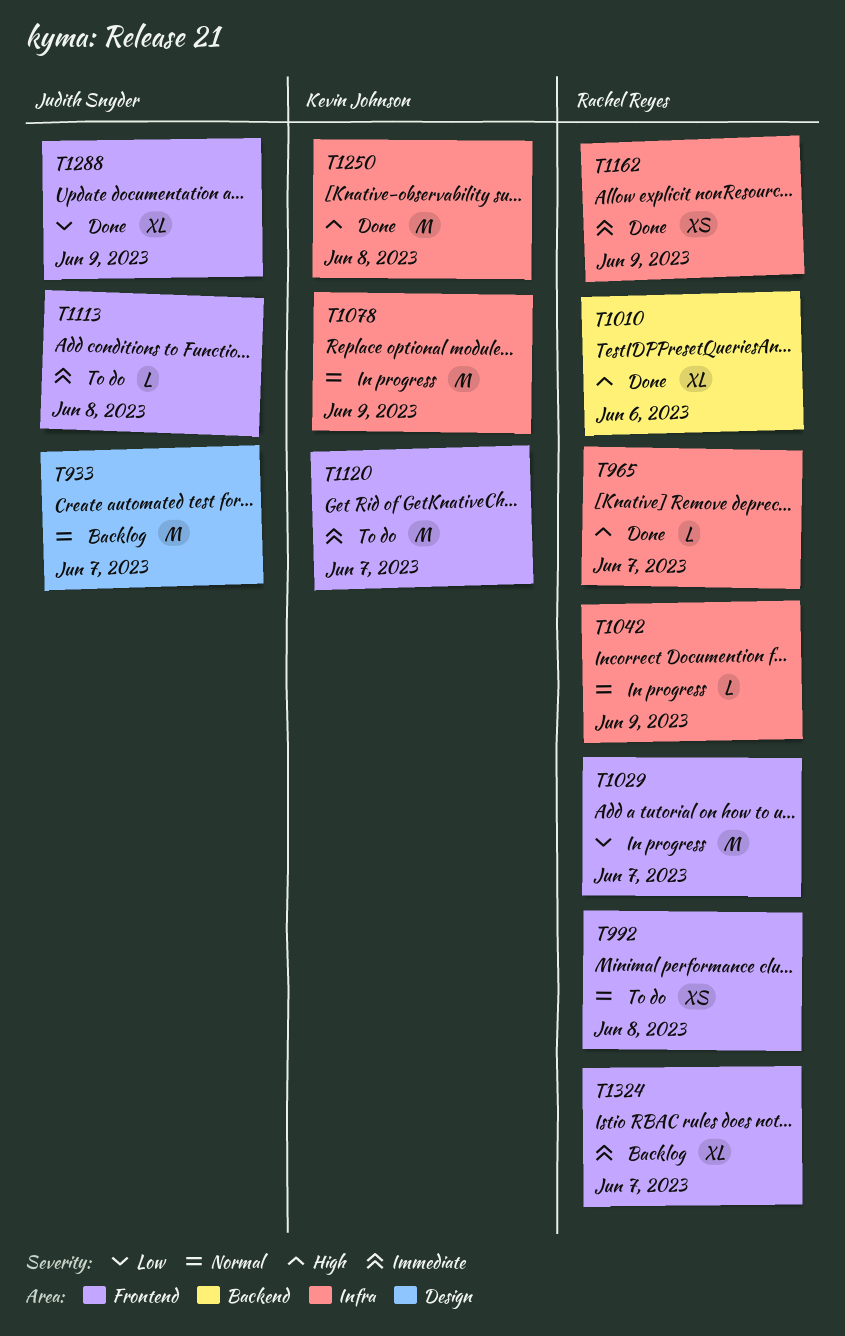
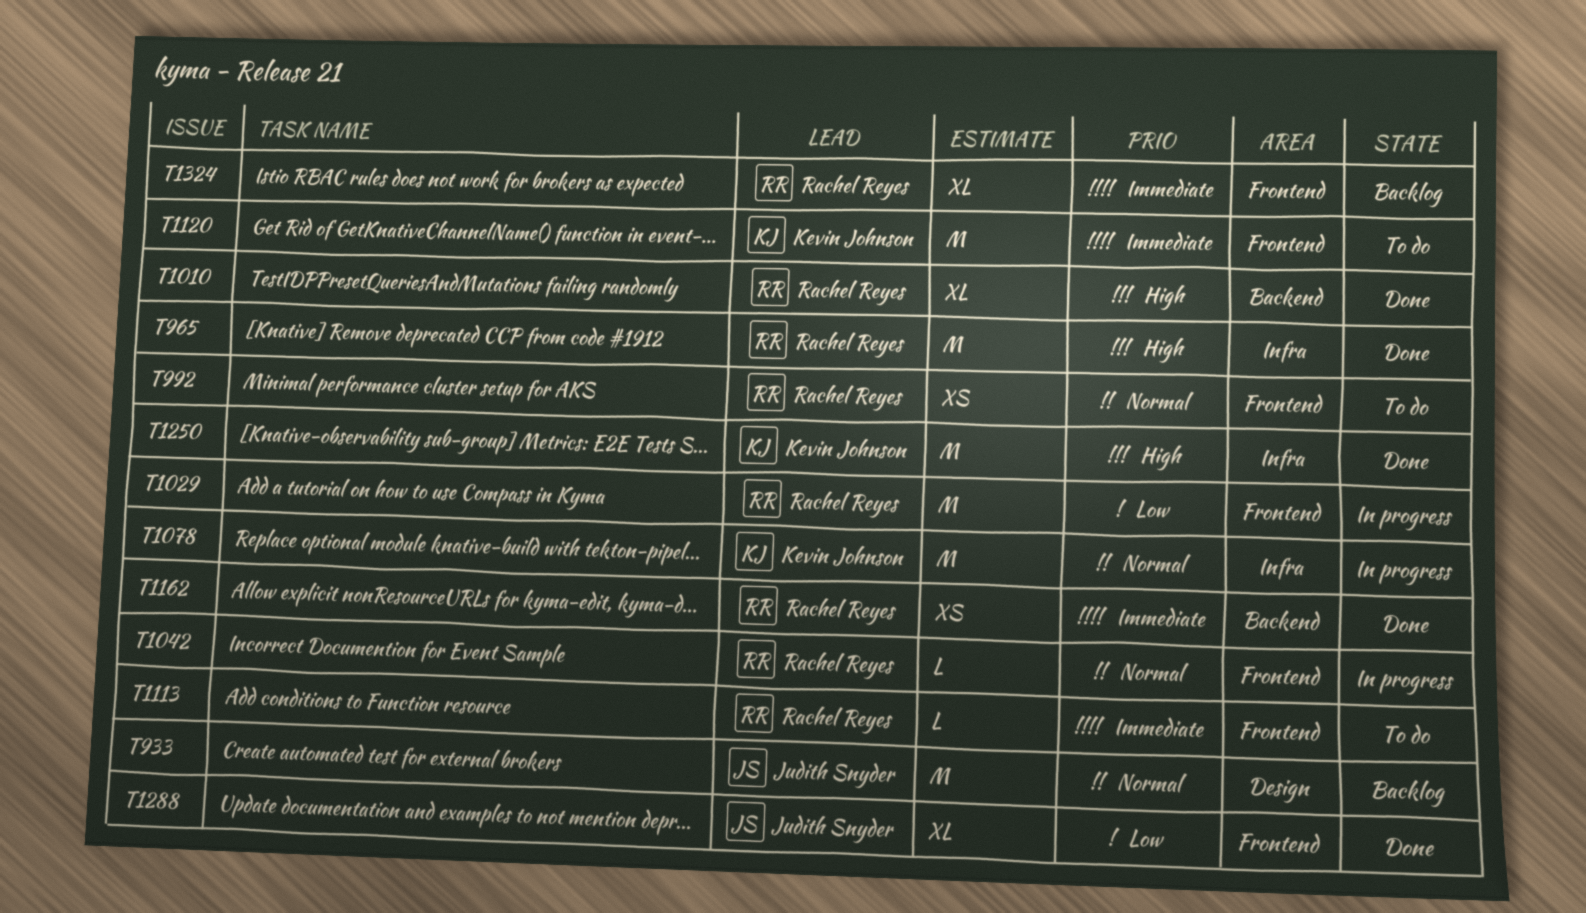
T965, estimate: L -> M
T1042, label: Infra -> Frontend
T1113, owner: Judith Snyder -> Rachel Reyes
T1162, label: Infra -> Backend

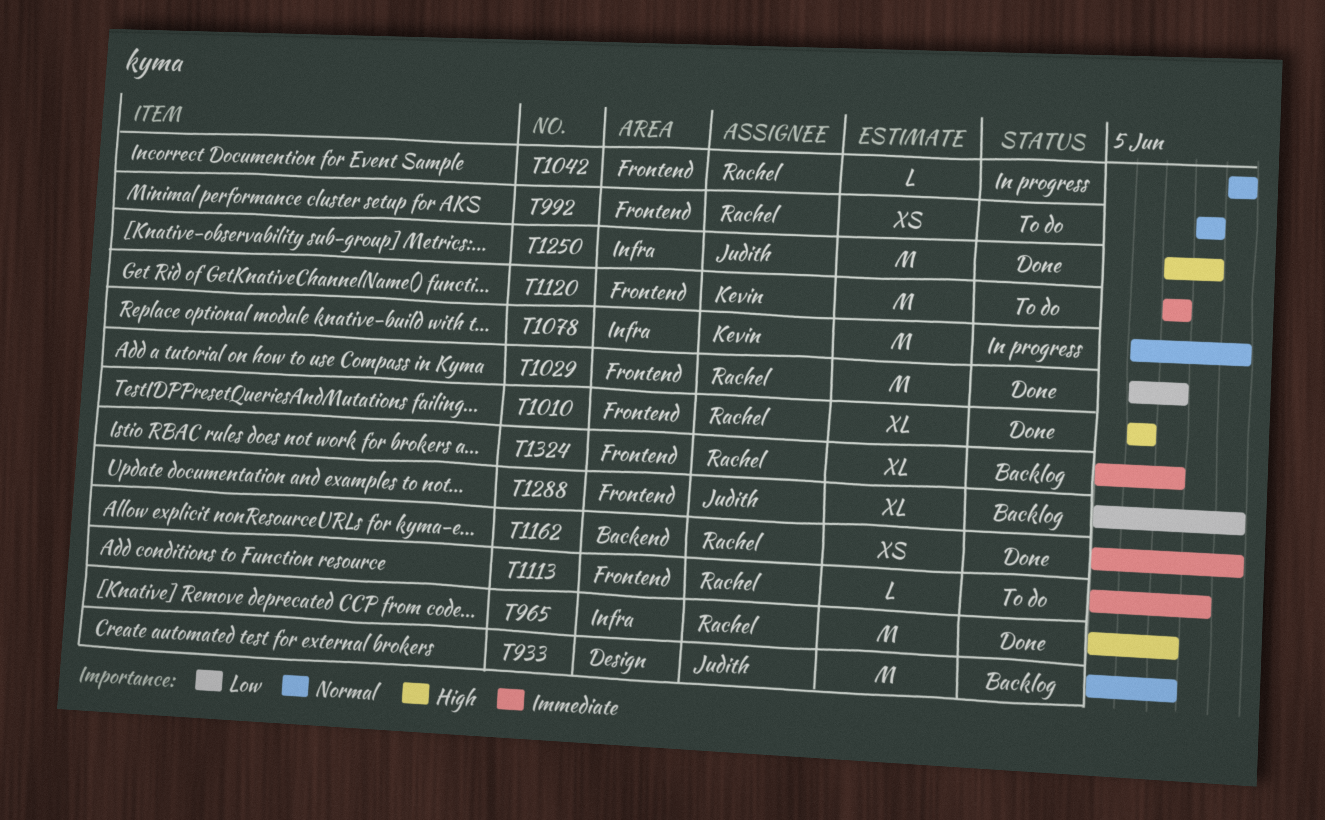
T1010, label: Backend -> Frontend
T1029, status: In progress -> Done
T1250, owner: Kevin Johnson -> Judith Snyder
T1288, status: Done -> Backlog

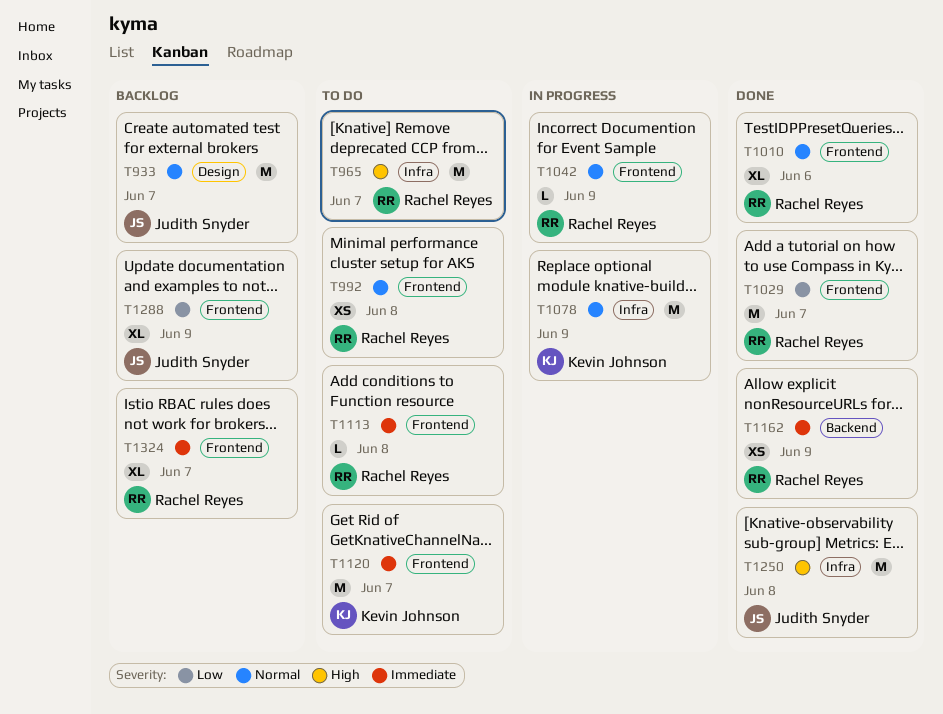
T965, status: Done -> To do
T1010, priority: High -> Normal

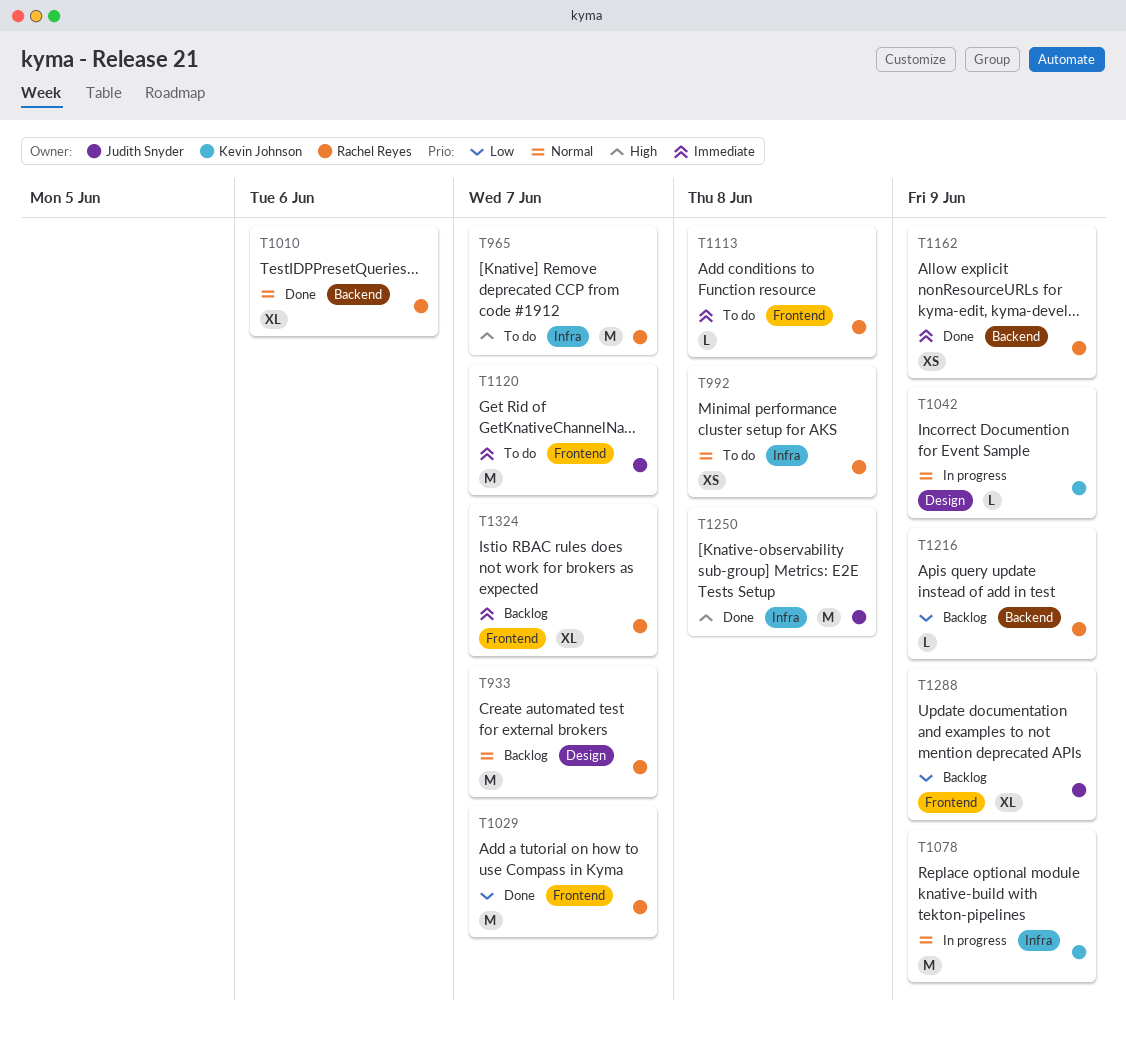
T933, owner: Judith Snyder -> Rachel Reyes
T992, label: Frontend -> Infra
T1010, label: Frontend -> Backend
T1042, owner: Rachel Reyes -> Kevin Johnson
T1042, label: Frontend -> Design
T1120, owner: Kevin Johnson -> Judith Snyder
T1216: none -> present

